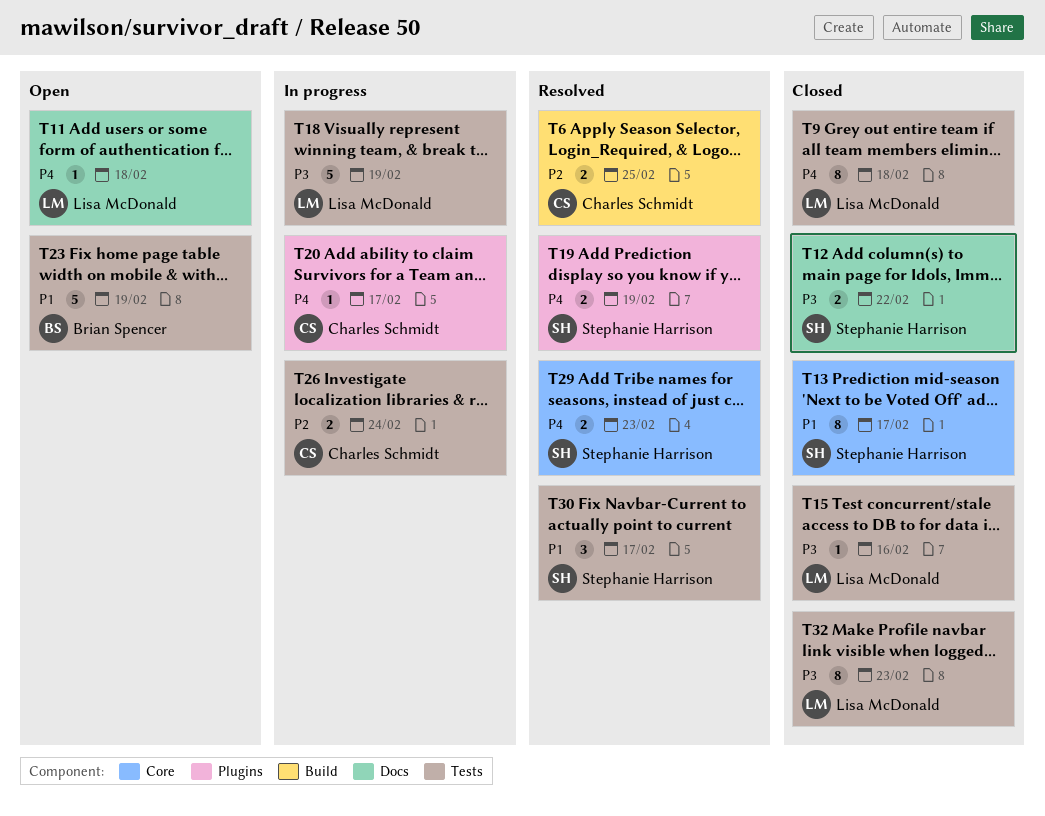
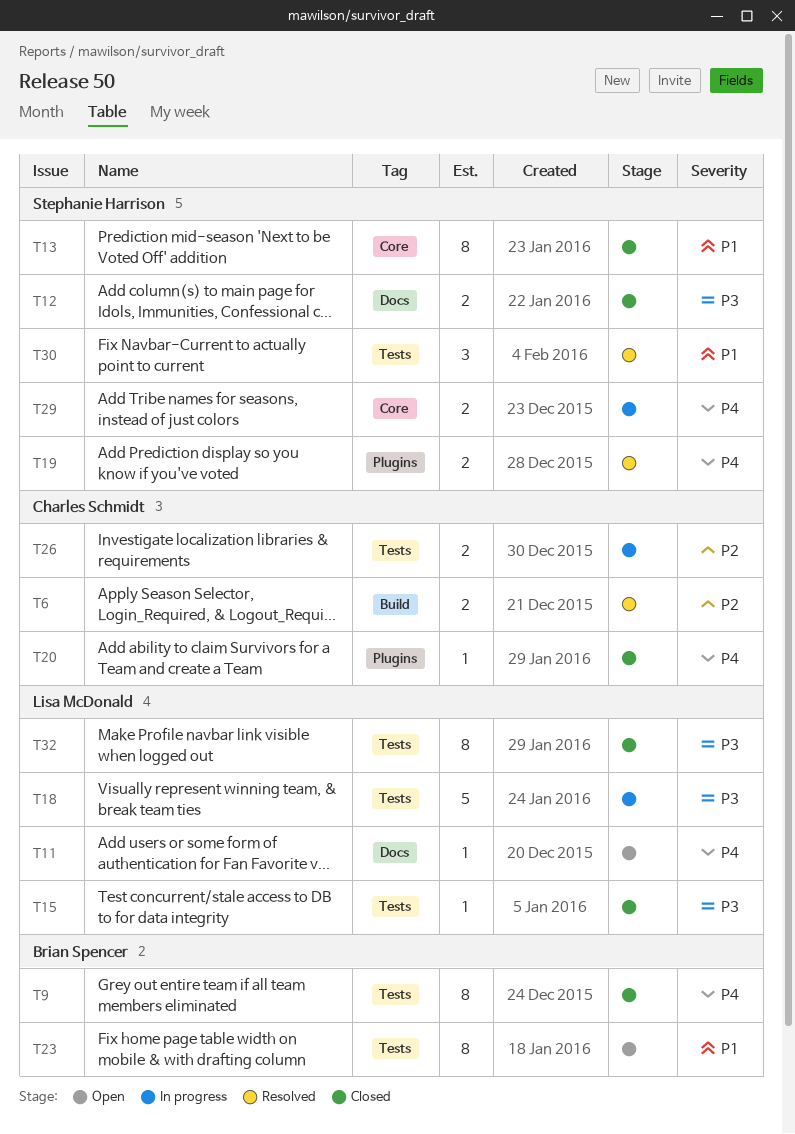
T9, owner: Lisa McDonald -> Brian Spencer
T20, status: In progress -> Closed
T23, estimate: 5 -> 8
T29, status: Resolved -> In progress

